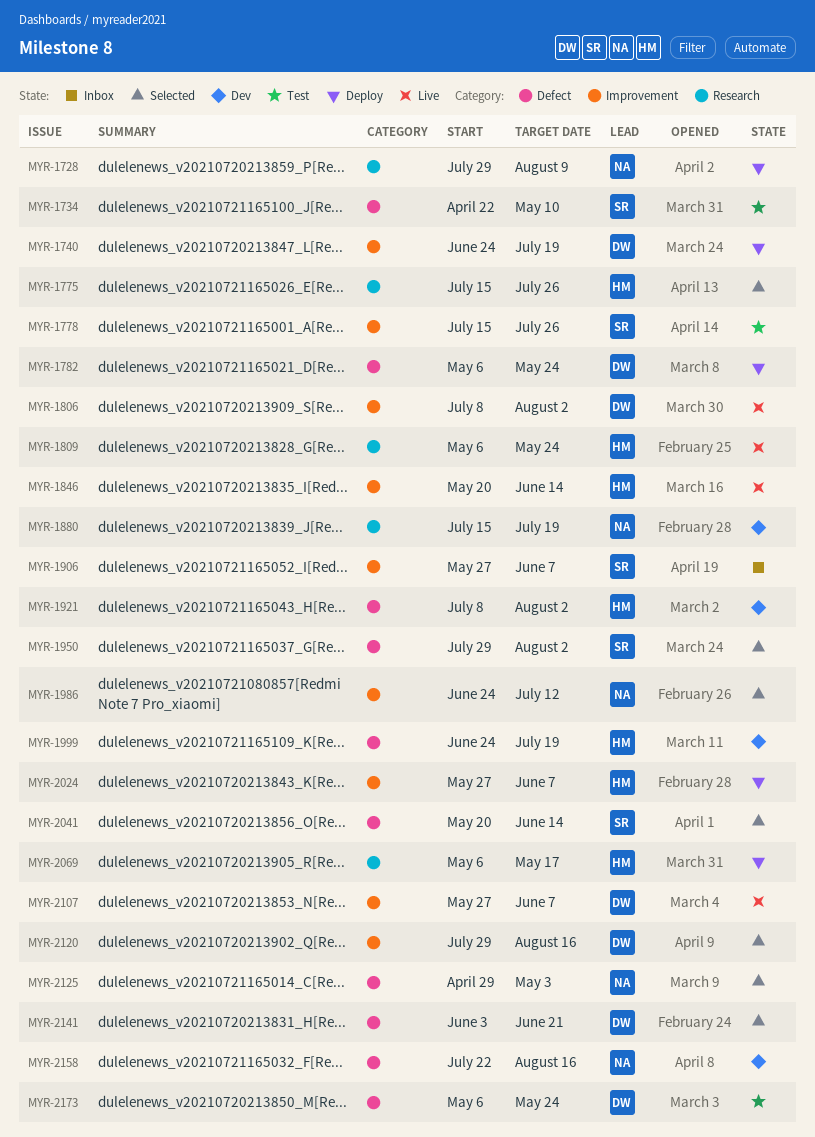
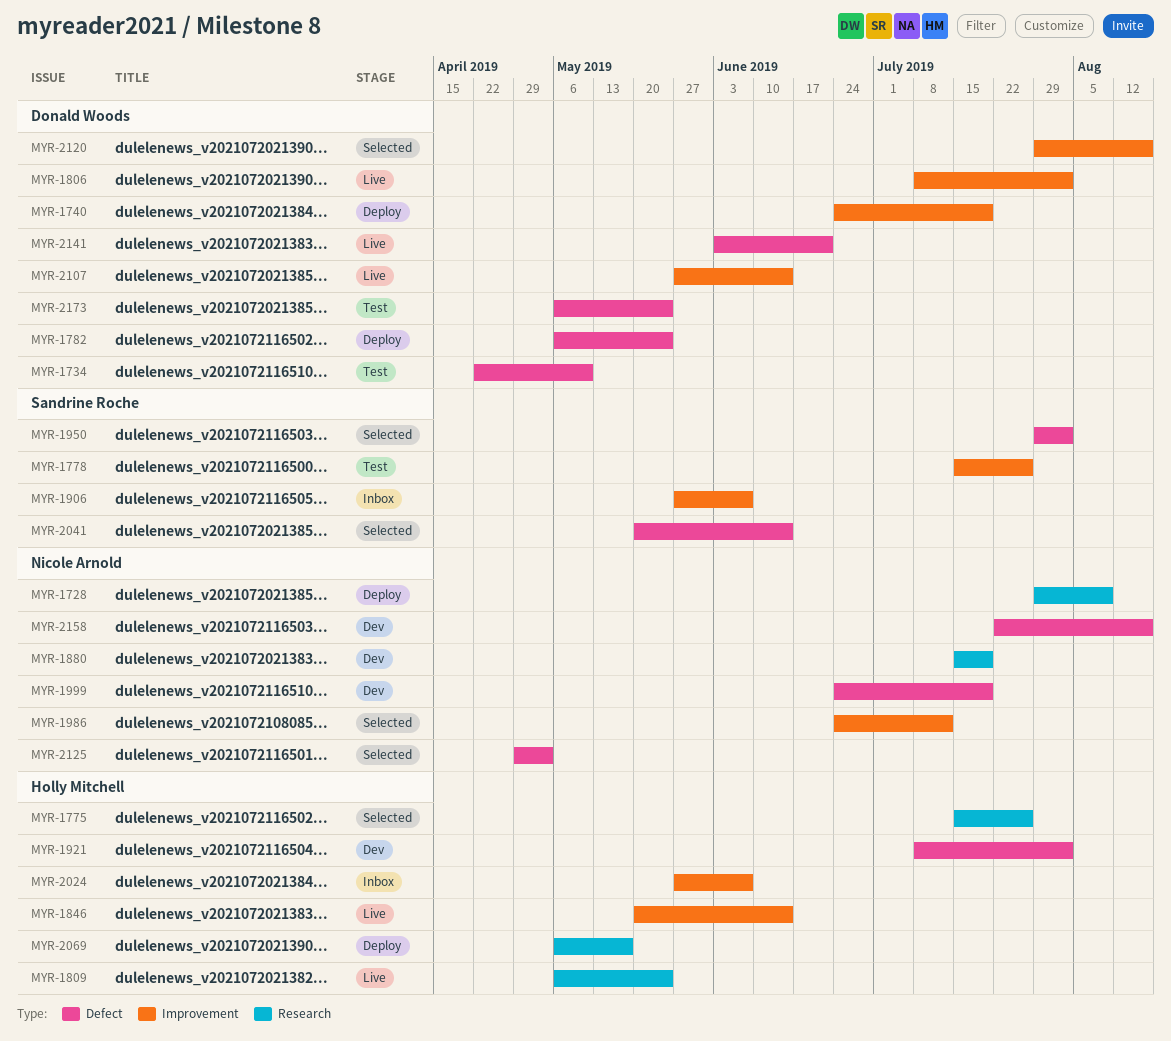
MYR-1734, owner: Sandrine Roche -> Donald Woods
MYR-1999, owner: Holly Mitchell -> Nicole Arnold
MYR-2024, status: Deploy -> Inbox
MYR-2107, due: Jun 7 -> Jun 14
MYR-2141, status: Selected -> Live

